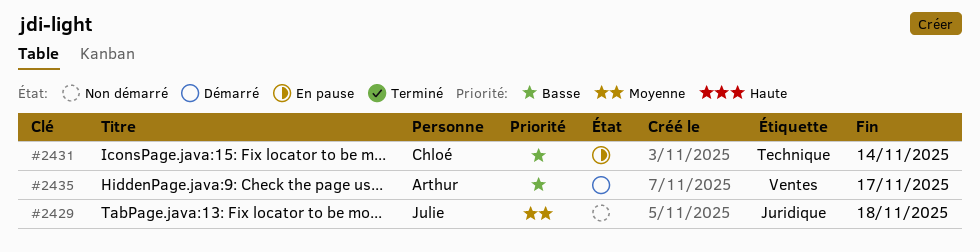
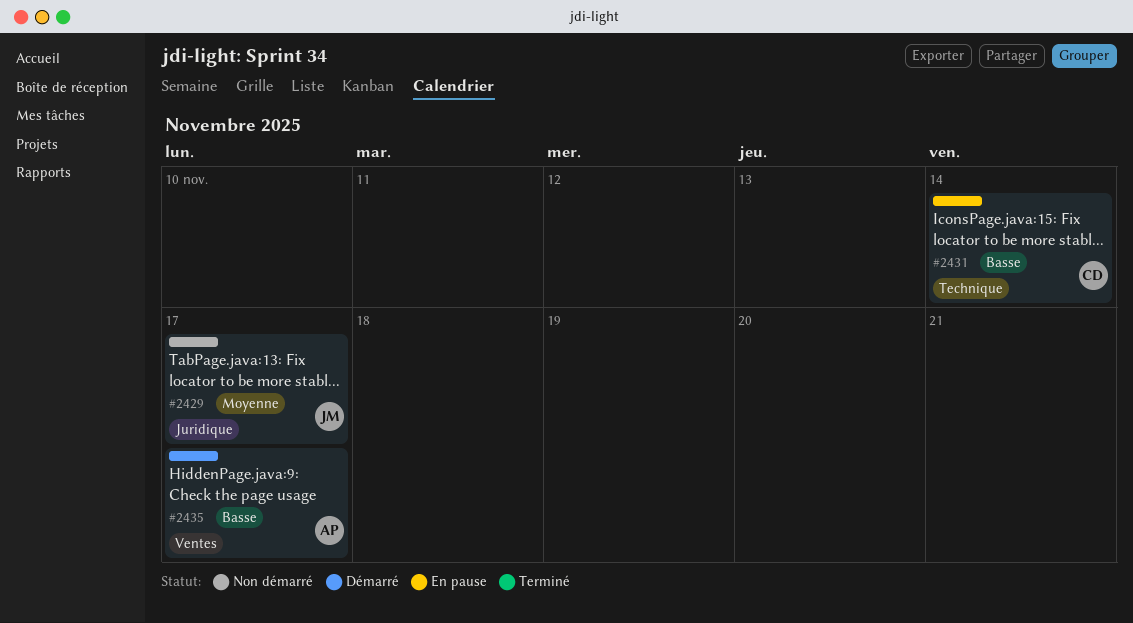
#2429, due: Nov 18 -> Nov 17

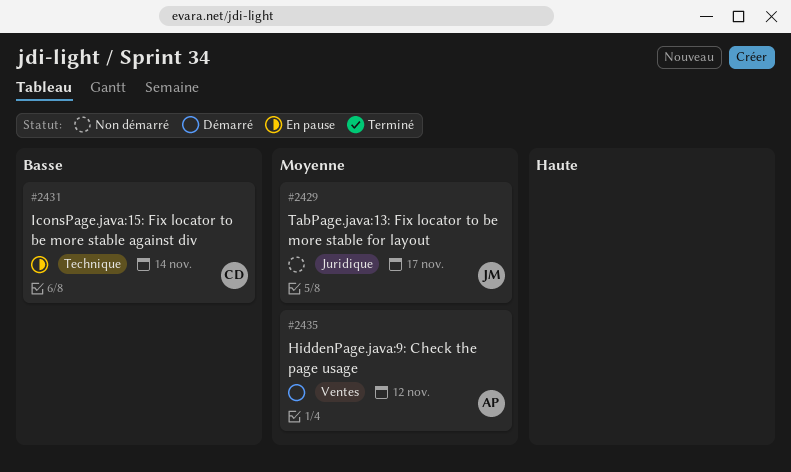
#2435, priority: Basse -> Moyenne
#2435, due: Nov 17 -> Nov 12

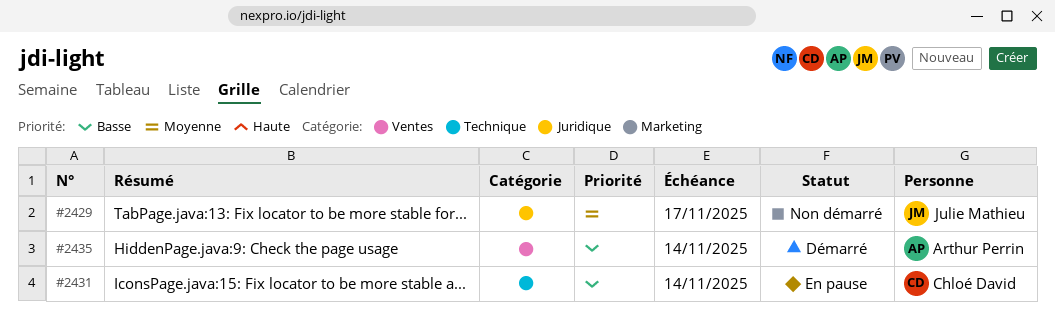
#2435, priority: Moyenne -> Basse
#2435, due: Nov 12 -> Nov 14

